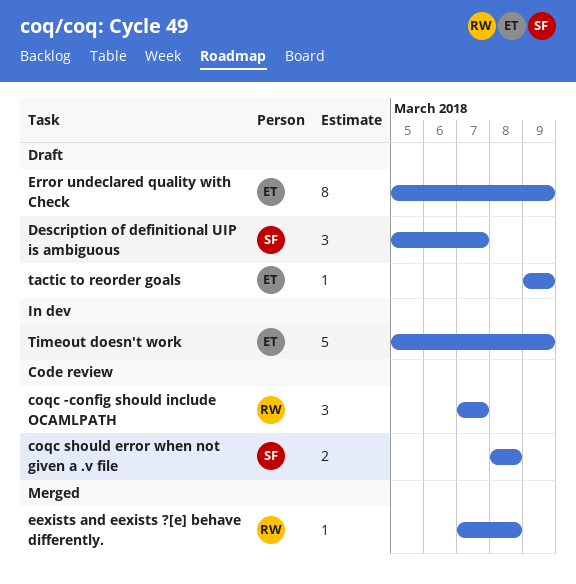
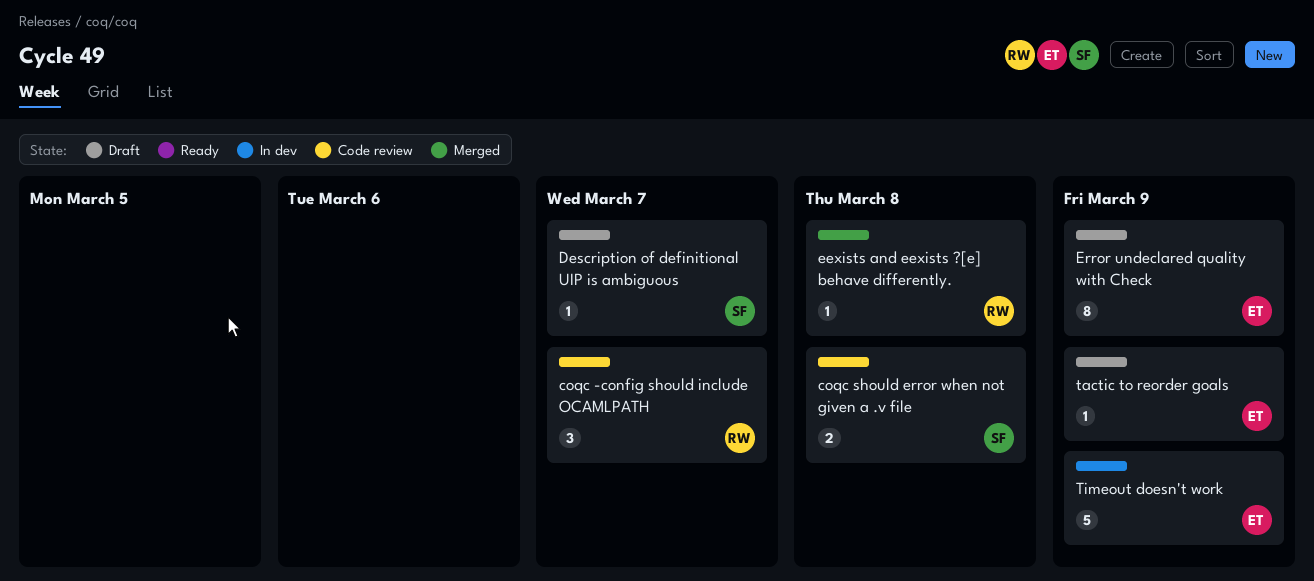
Description of definitional UIP is ambiguous, estimate: 3 -> 1

